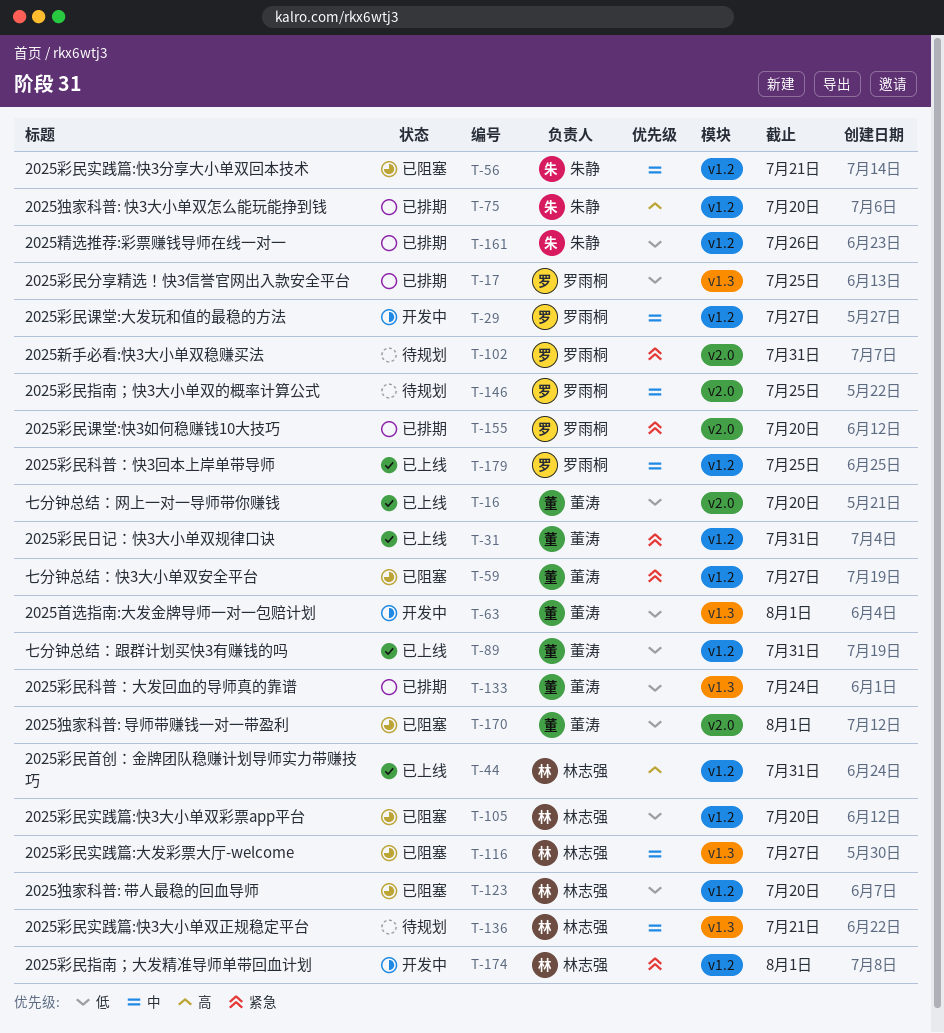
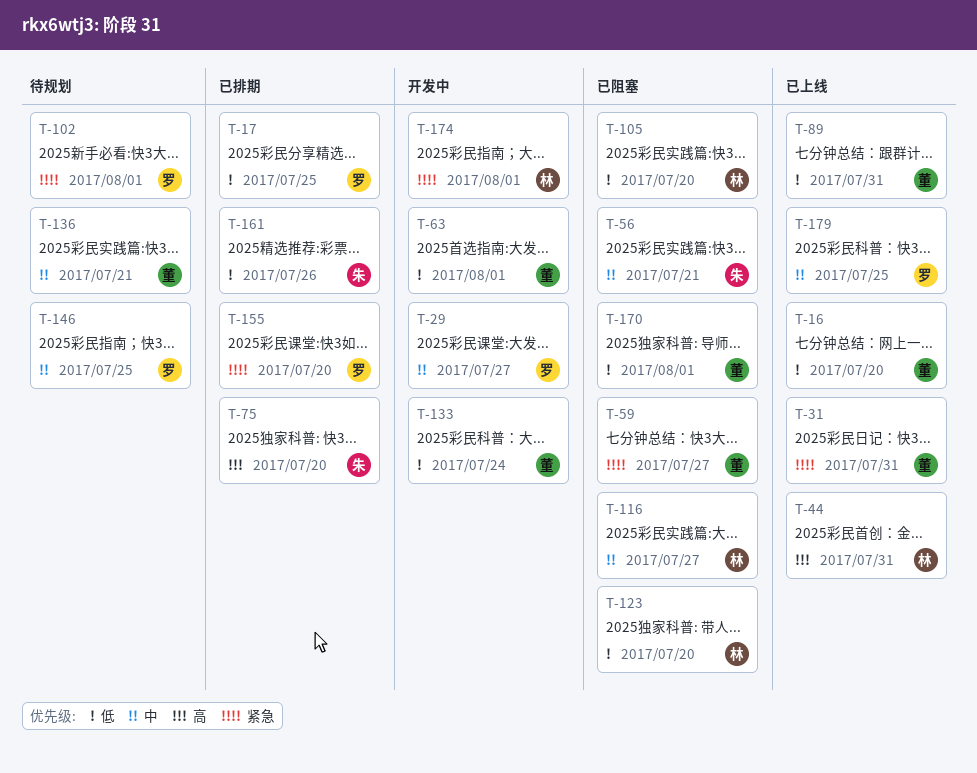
T-102, due: Jul 31 -> Aug 1
T-133, status: 已排期 -> 开发中
T-136, owner: 林志强 -> 董涛

